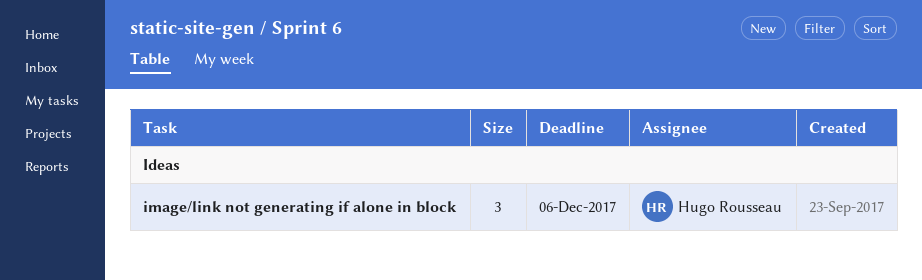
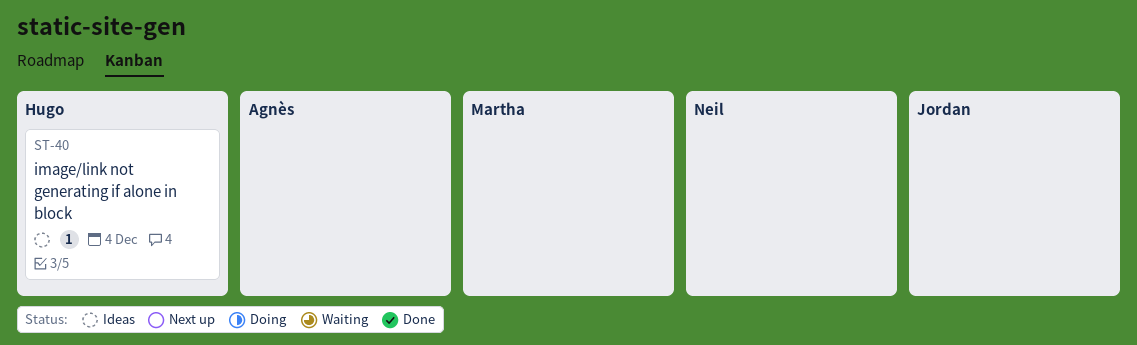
image/link not generating if alone in block, estimate: 3 -> 1
image/link not generating if alone in block, due: Dec 6 -> Dec 4

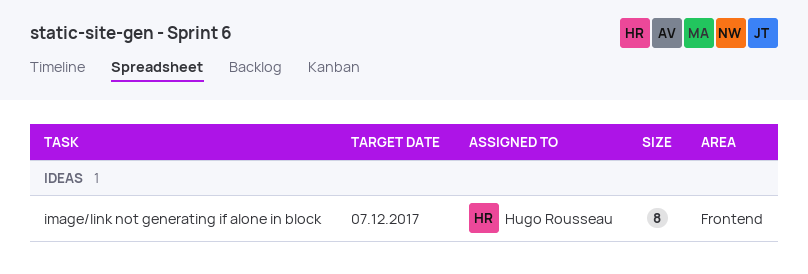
image/link not generating if alone in block, estimate: 1 -> 8
image/link not generating if alone in block, due: Dec 4 -> Dec 7

